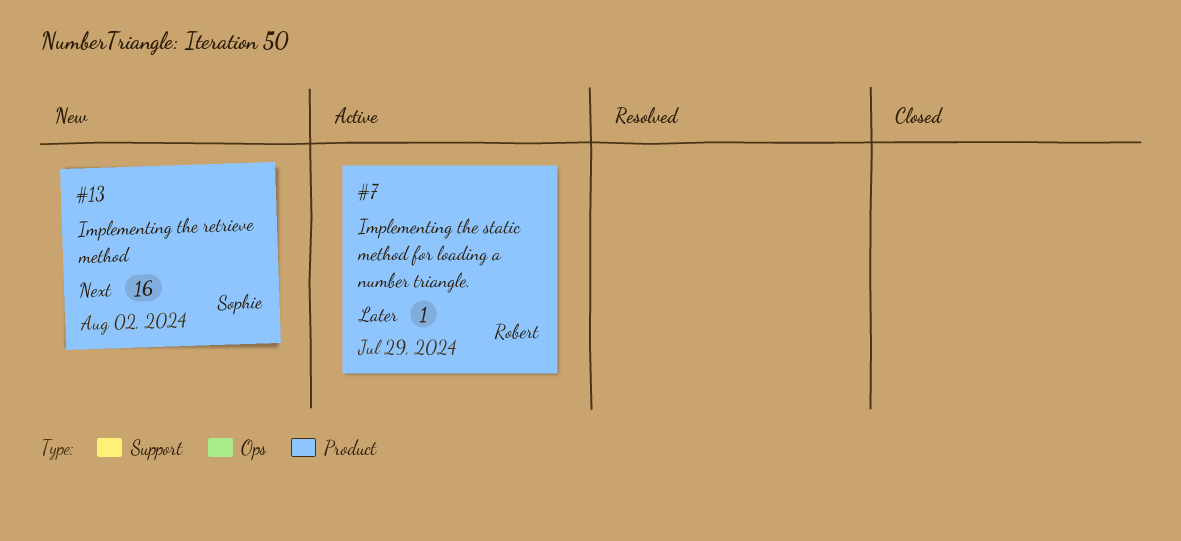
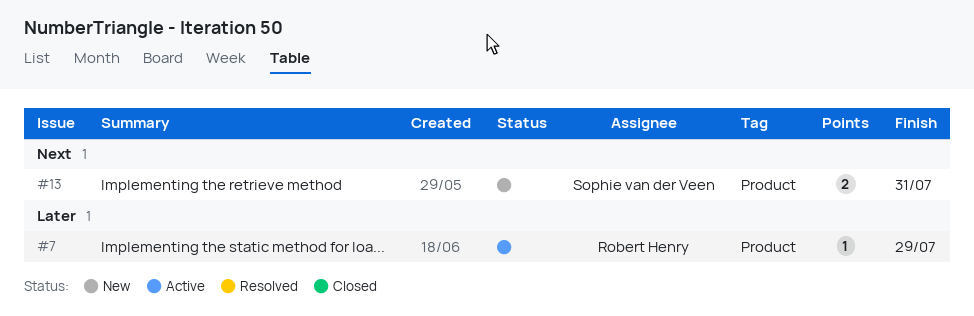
#13, estimate: 16 -> 2
#13, due: Aug 2 -> Jul 31

